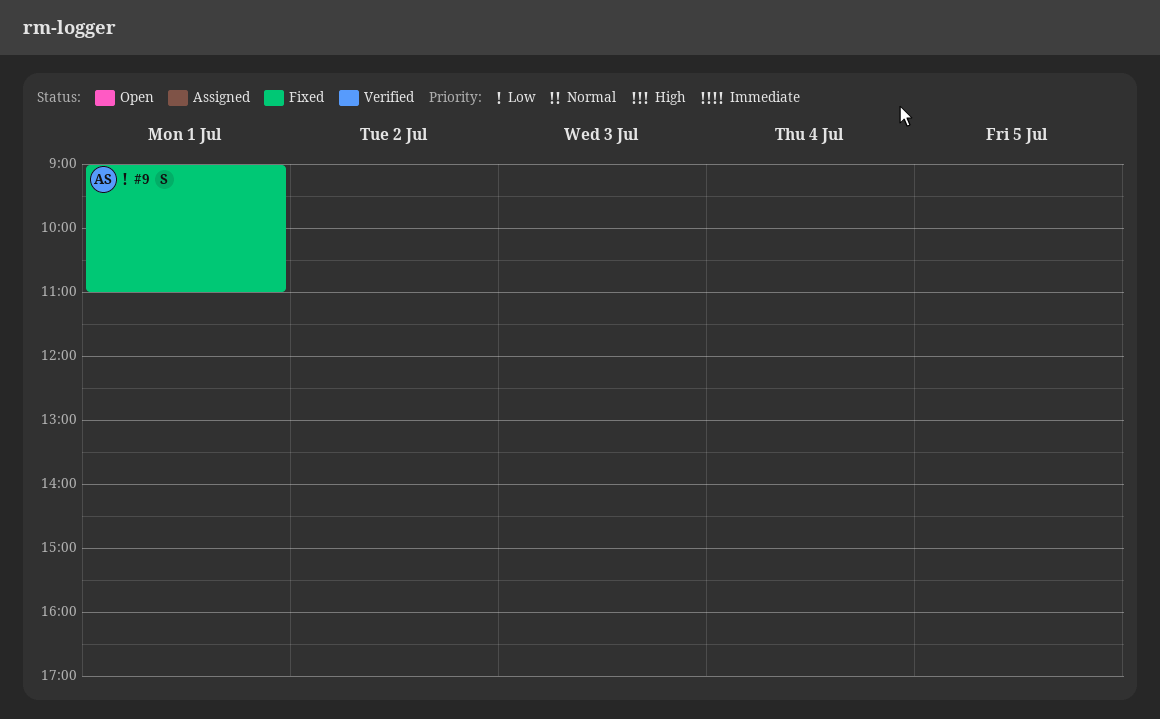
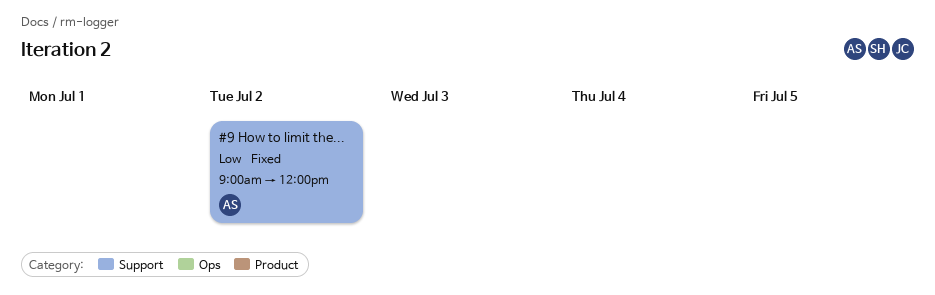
#9, day: Jul 1 -> Jul 2
#9, ends: 11:00 -> 12:00

